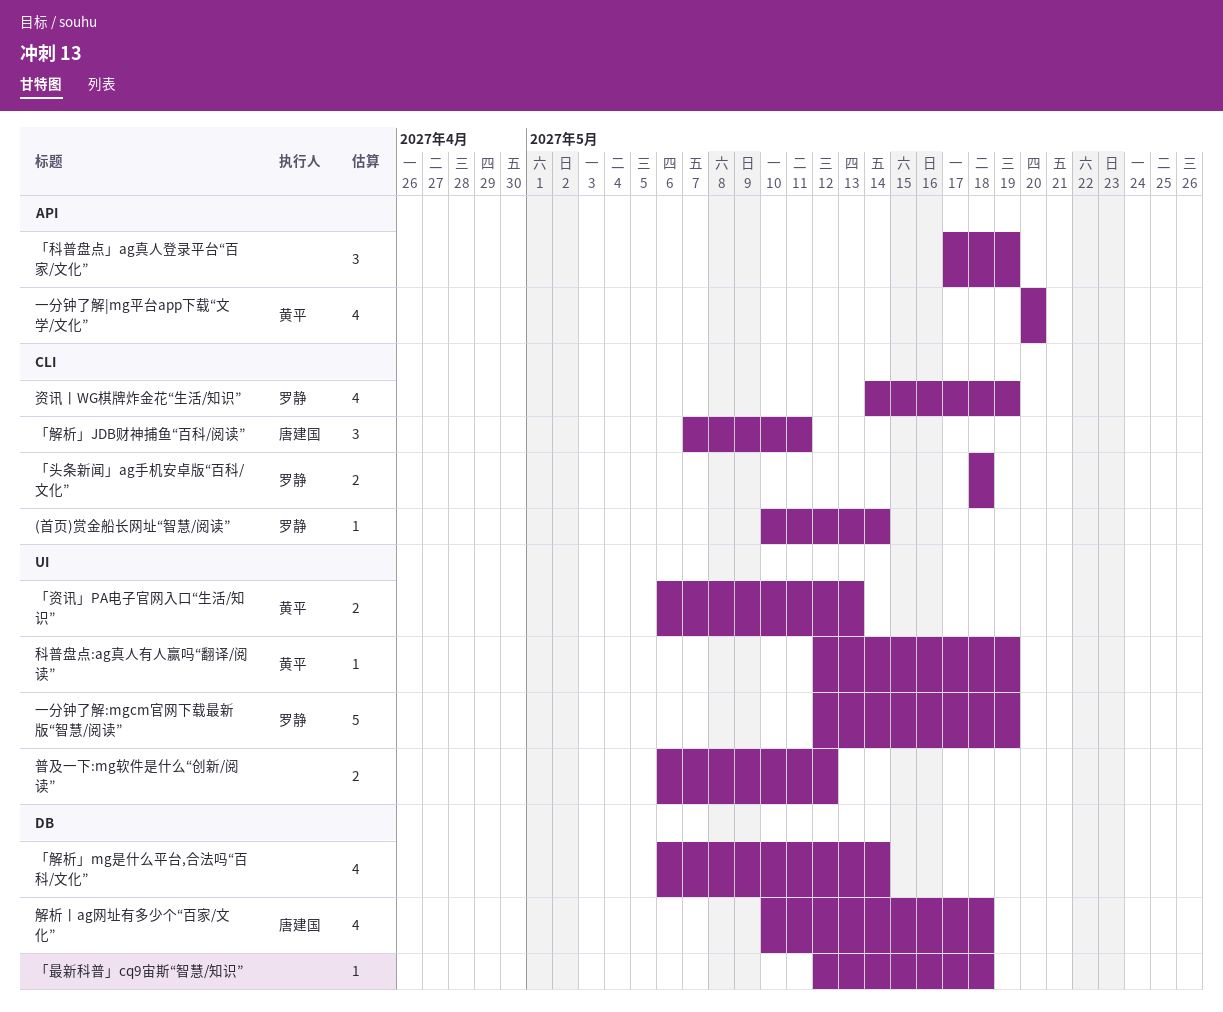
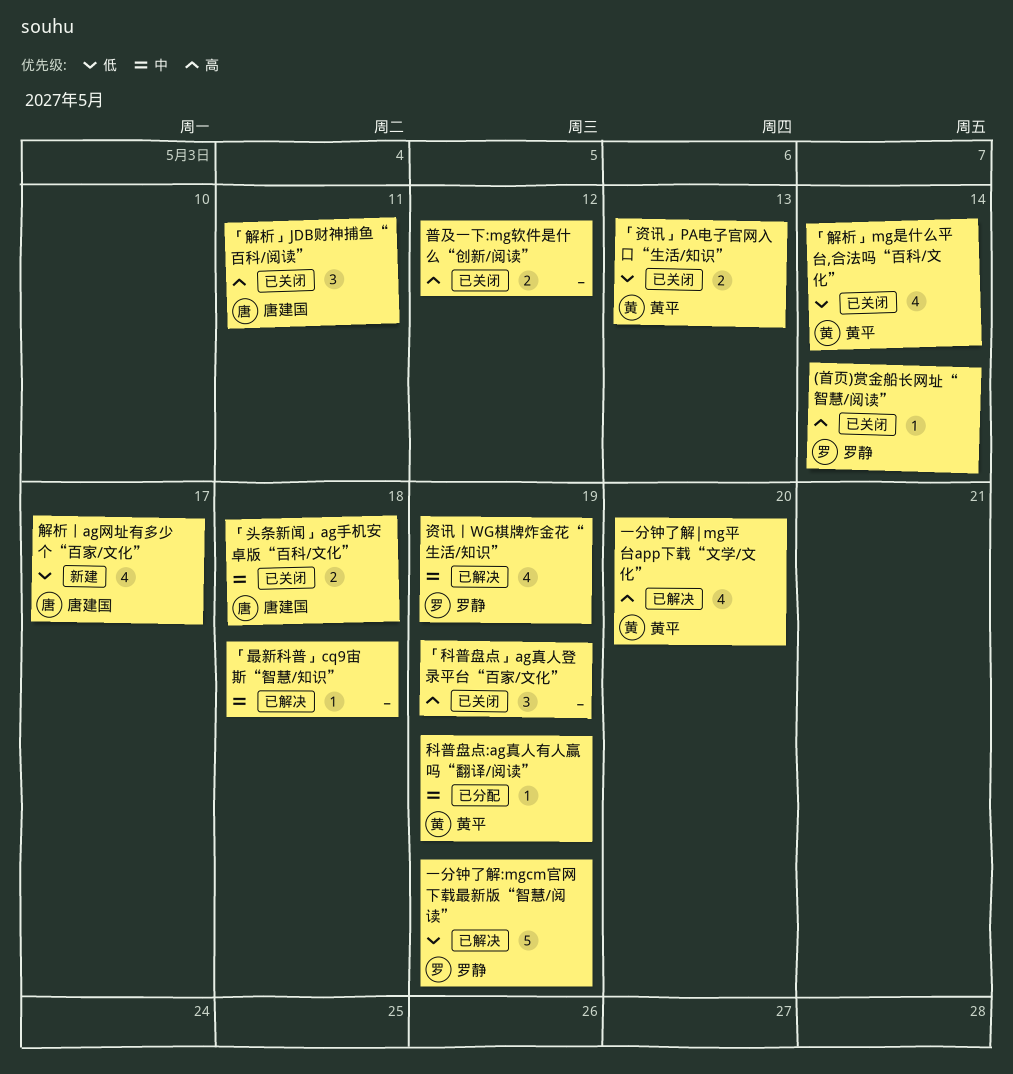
「头条新闻」ag手机安卓版“百科/文化”, owner: 罗静 -> 唐建国
「解析」mg是什么平台,合法吗“百科/文化”, owner: none -> 黄平
解析丨ag网址有多少个“百家/文化”, due: May 18 -> May 17

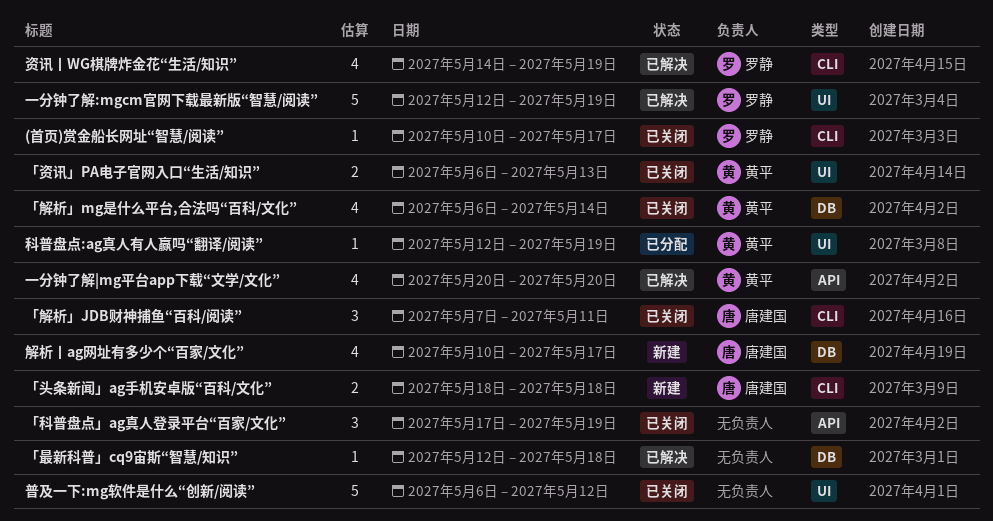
(首页)赏金船长网址“智慧/阅读”, due: May 14 -> May 17
「头条新闻」ag手机安卓版“百科/文化”, status: 已关闭 -> 新建
普及一下:mg软件是什么“创新/阅读”, estimate: 2 -> 5

